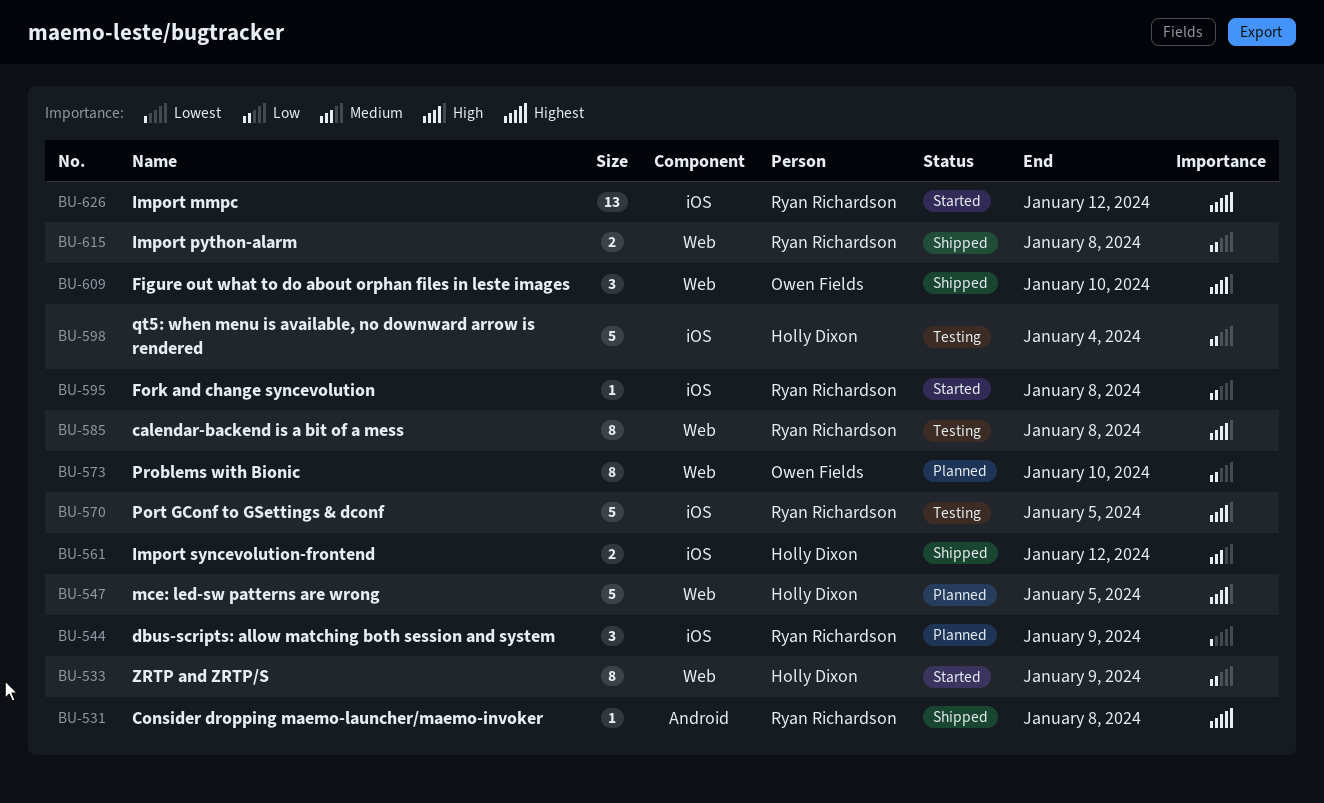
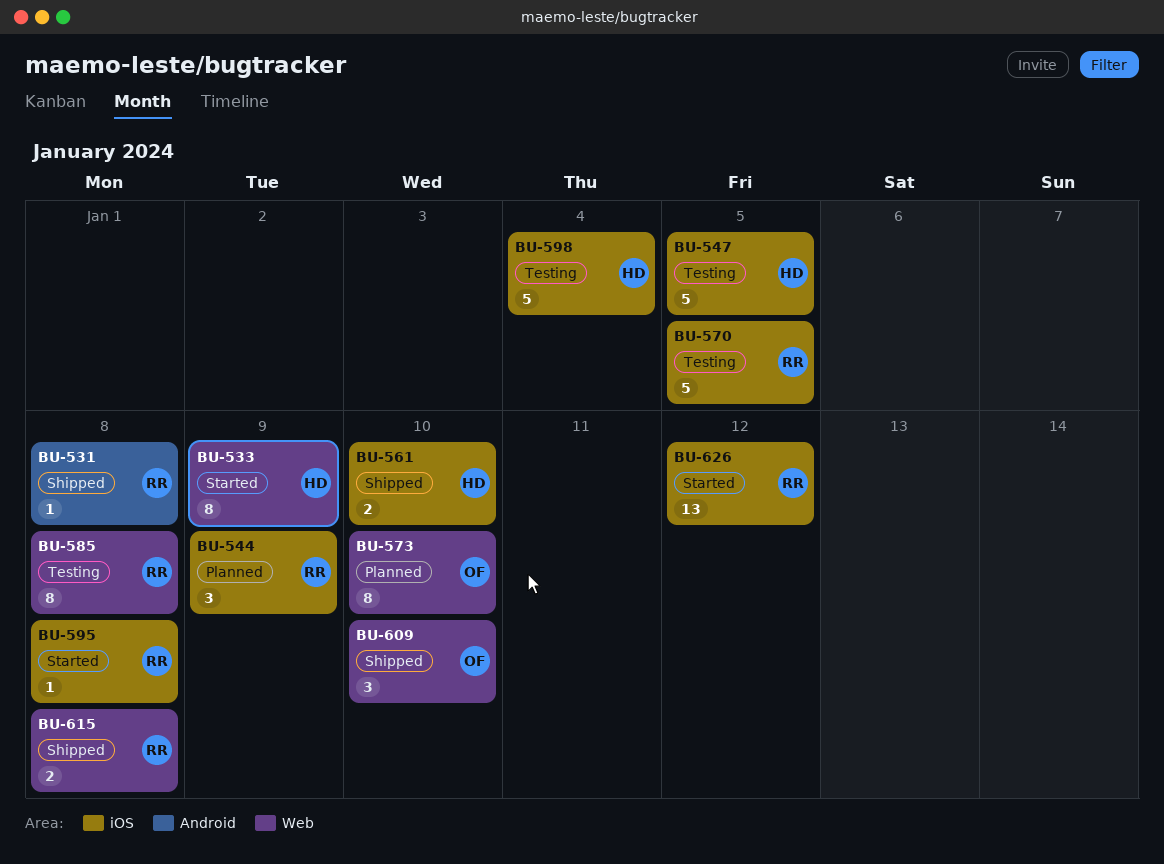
BU-547, status: Planned -> Testing
BU-547, label: Web -> iOS
BU-561, due: Jan 12 -> Jan 10

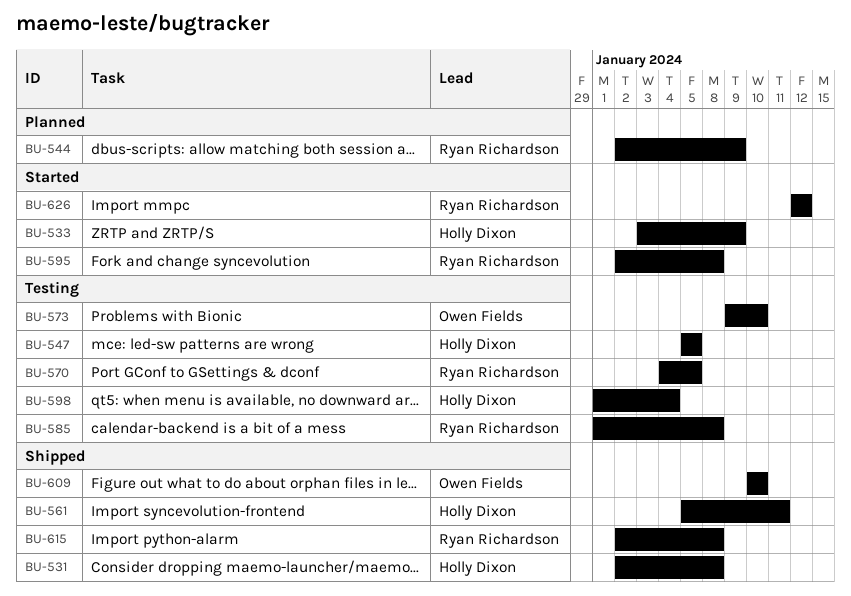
BU-531, owner: Ryan Richardson -> Holly Dixon
BU-561, due: Jan 10 -> Jan 11
BU-573, status: Planned -> Testing

